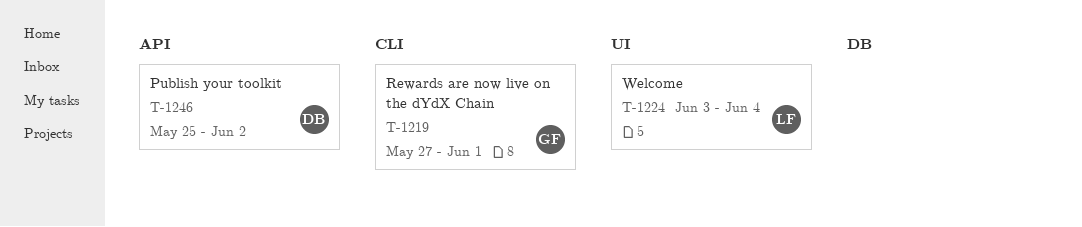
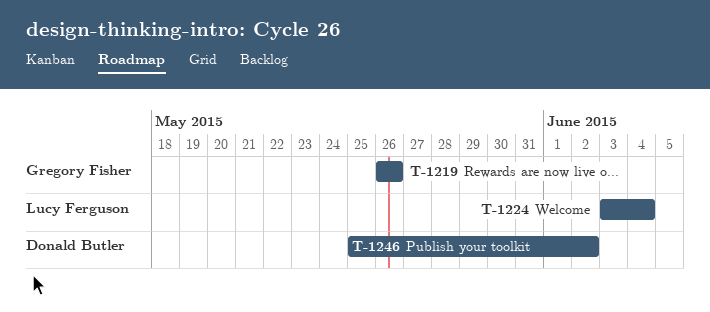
T-1219, start: May 27 -> May 26
T-1219, due: Jun 1 -> May 26

